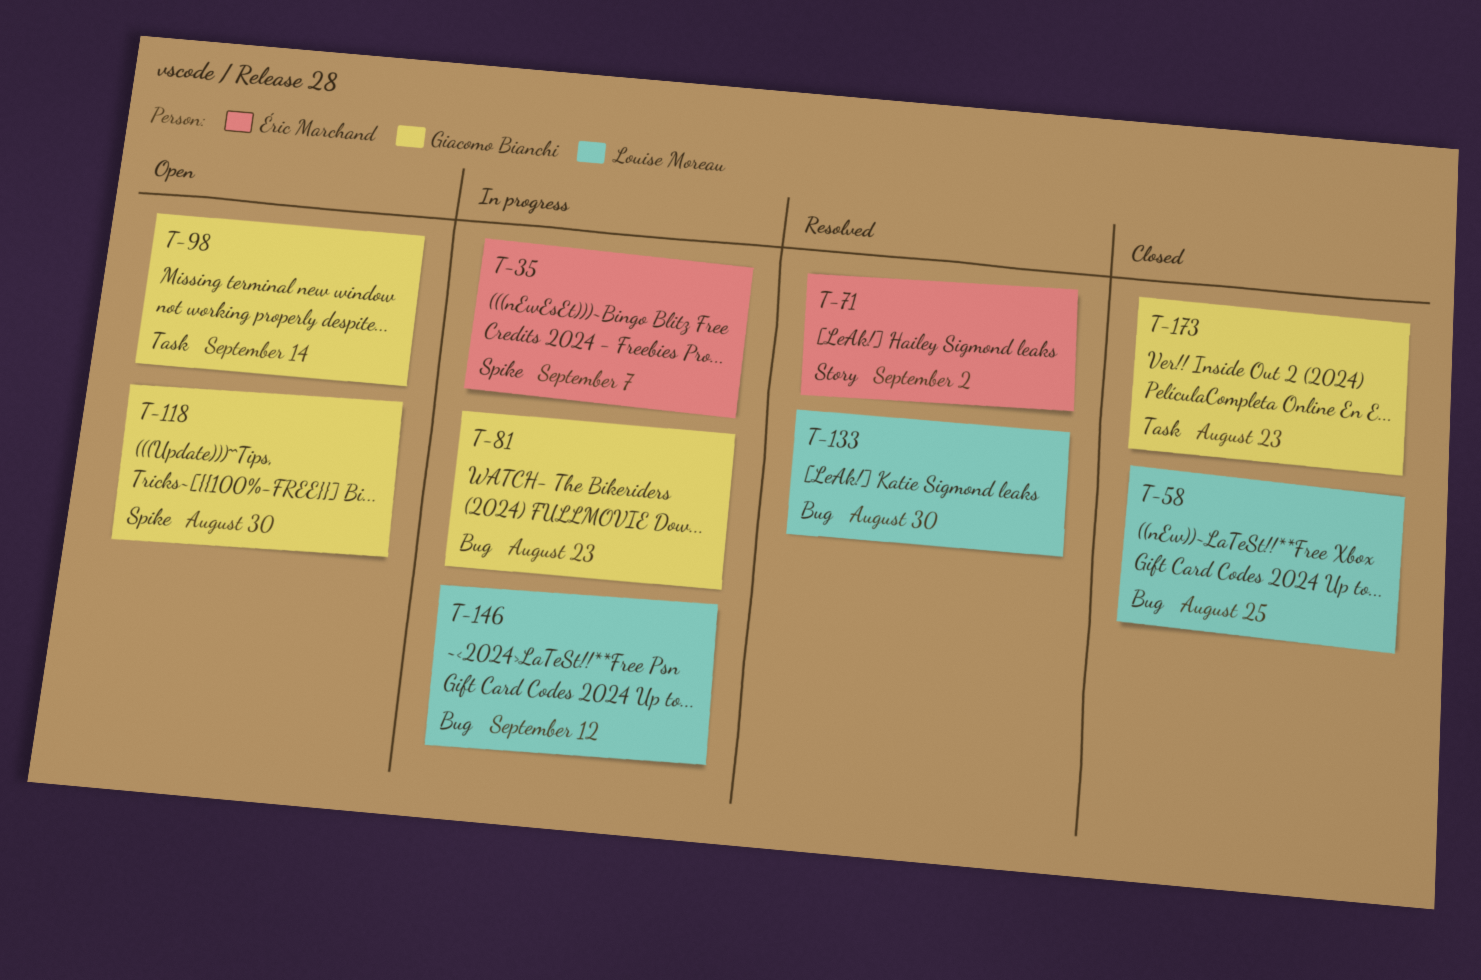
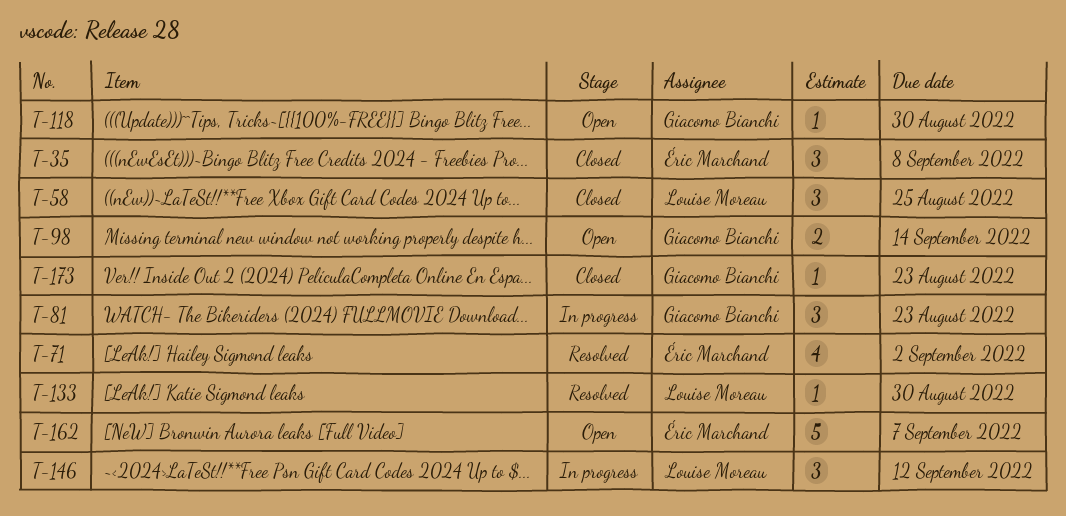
T-35, status: In progress -> Closed
T-35, due: Sep 7 -> Sep 8
T-162: none -> present

